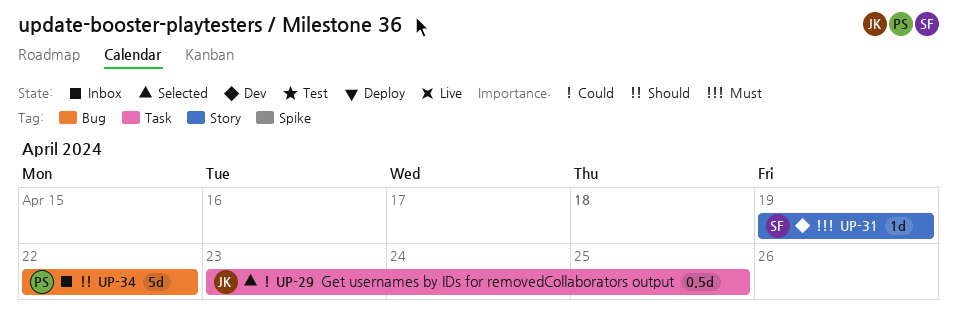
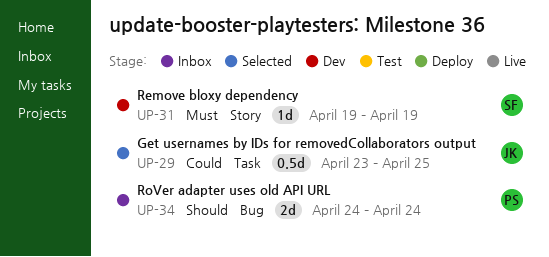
UP-34, estimate: 5d -> 2d
UP-34, start: Apr 22 -> Apr 24
UP-34, due: Apr 22 -> Apr 24

